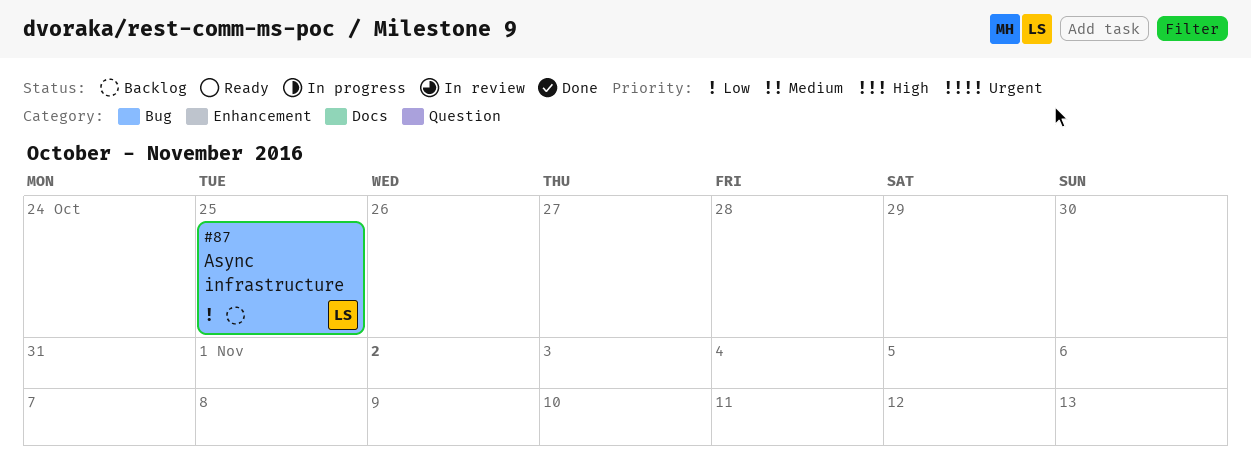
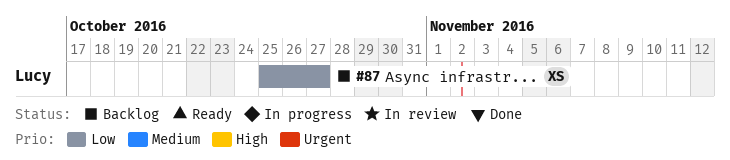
#87, due: Oct 25 -> Oct 27

